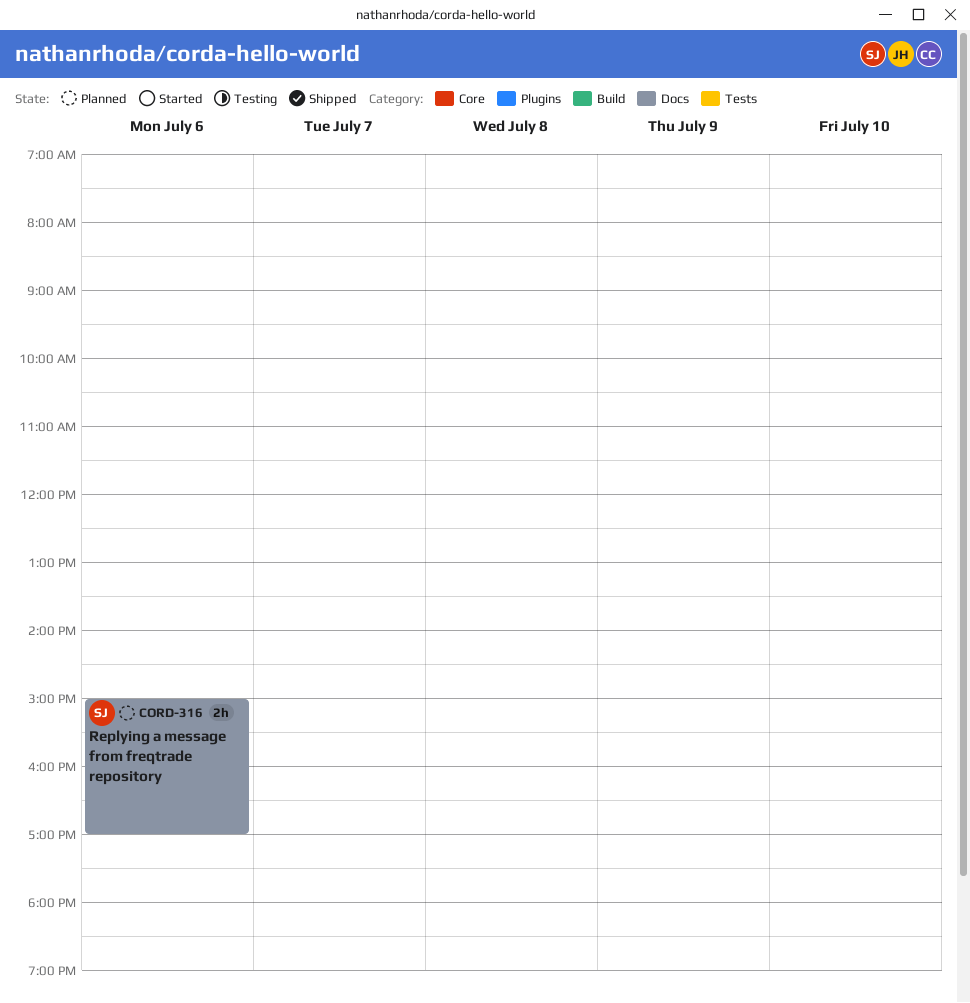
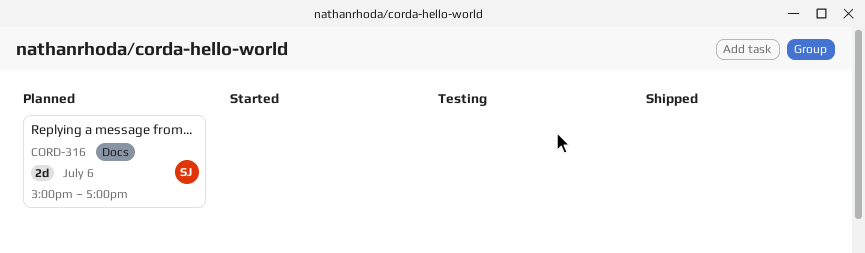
CORD-316, estimate: 2h -> 2d

